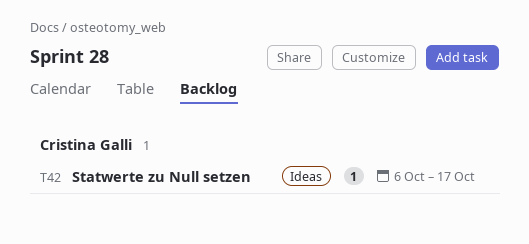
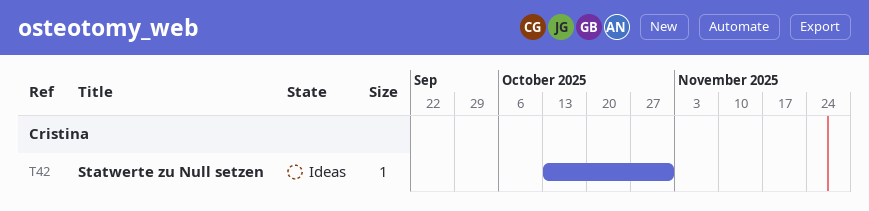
T42, start: Oct 6 -> Oct 13
T42, due: Oct 17 -> Oct 31

